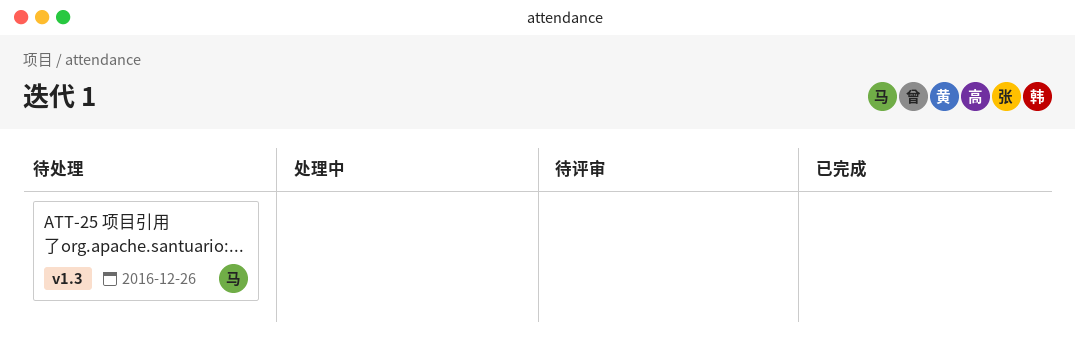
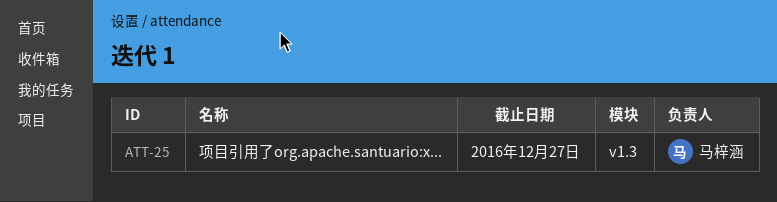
ATT-25, due: Dec 26 -> Dec 27

